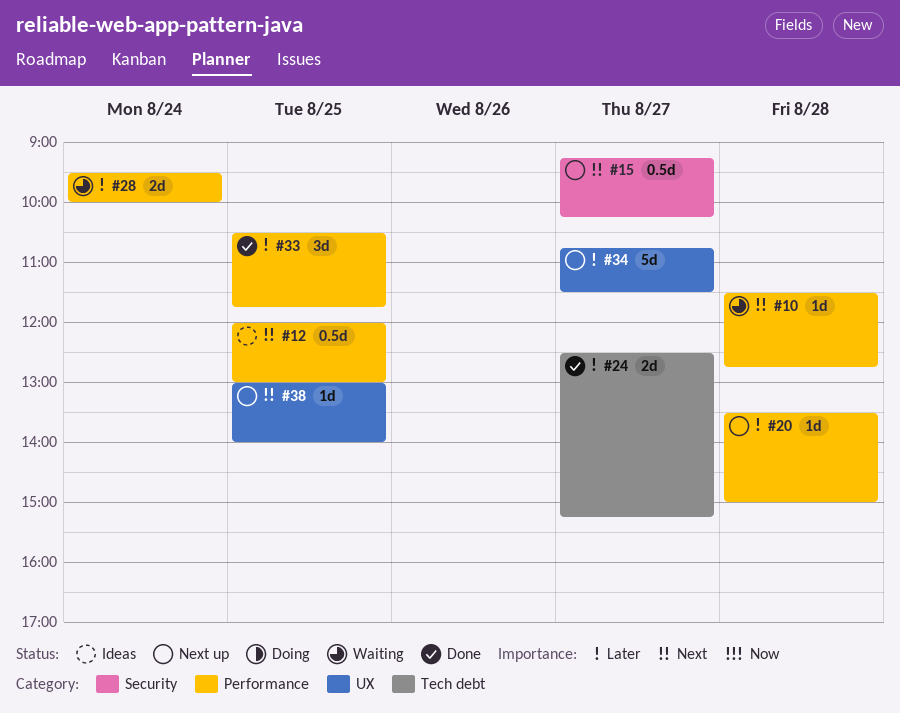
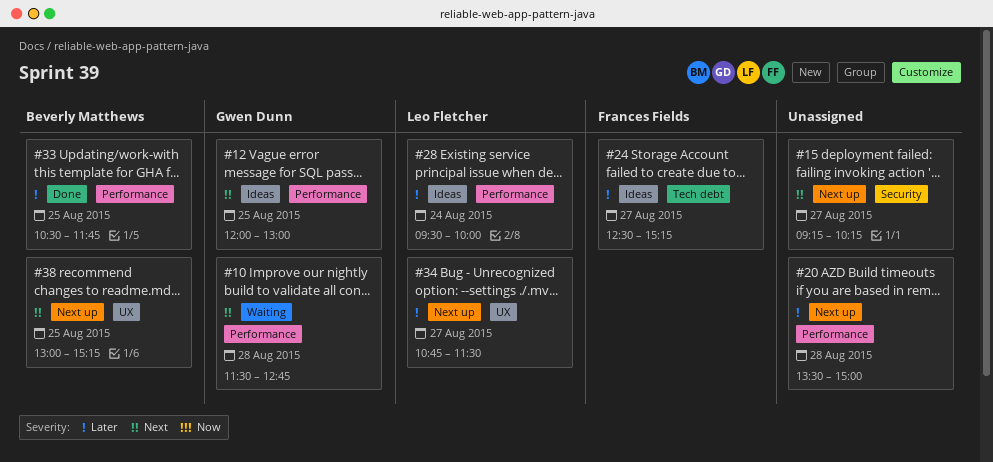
#24, status: Done -> Ideas
#28, status: Waiting -> Ideas
#38, ends: 14:00 -> 15:15

